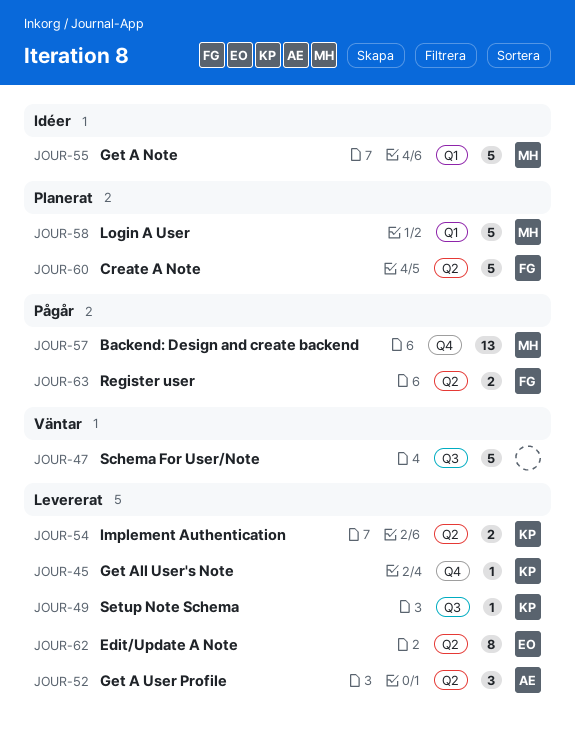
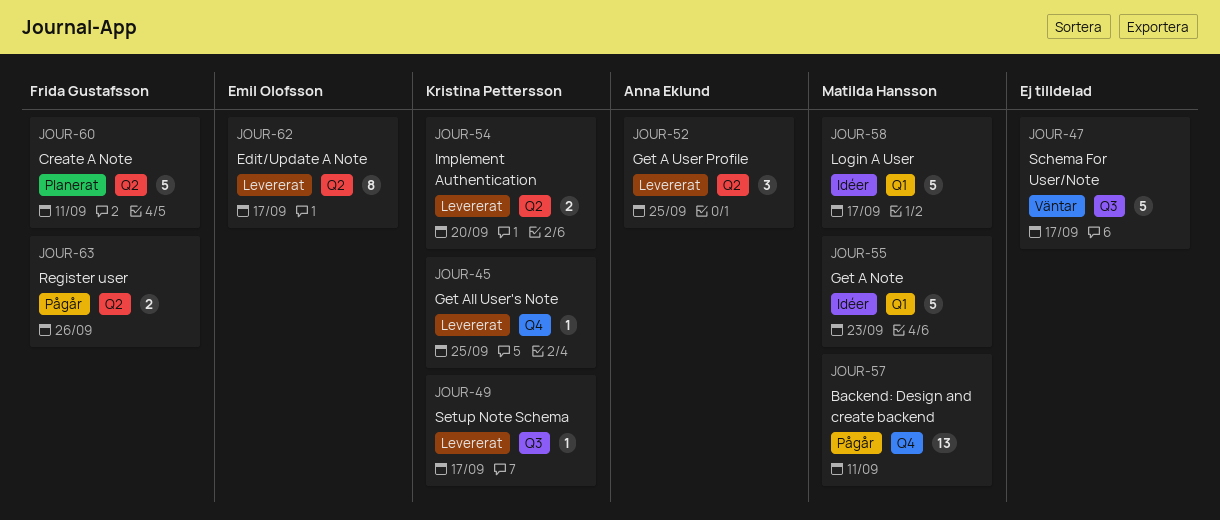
JOUR-58, status: Planerat -> Idéer

